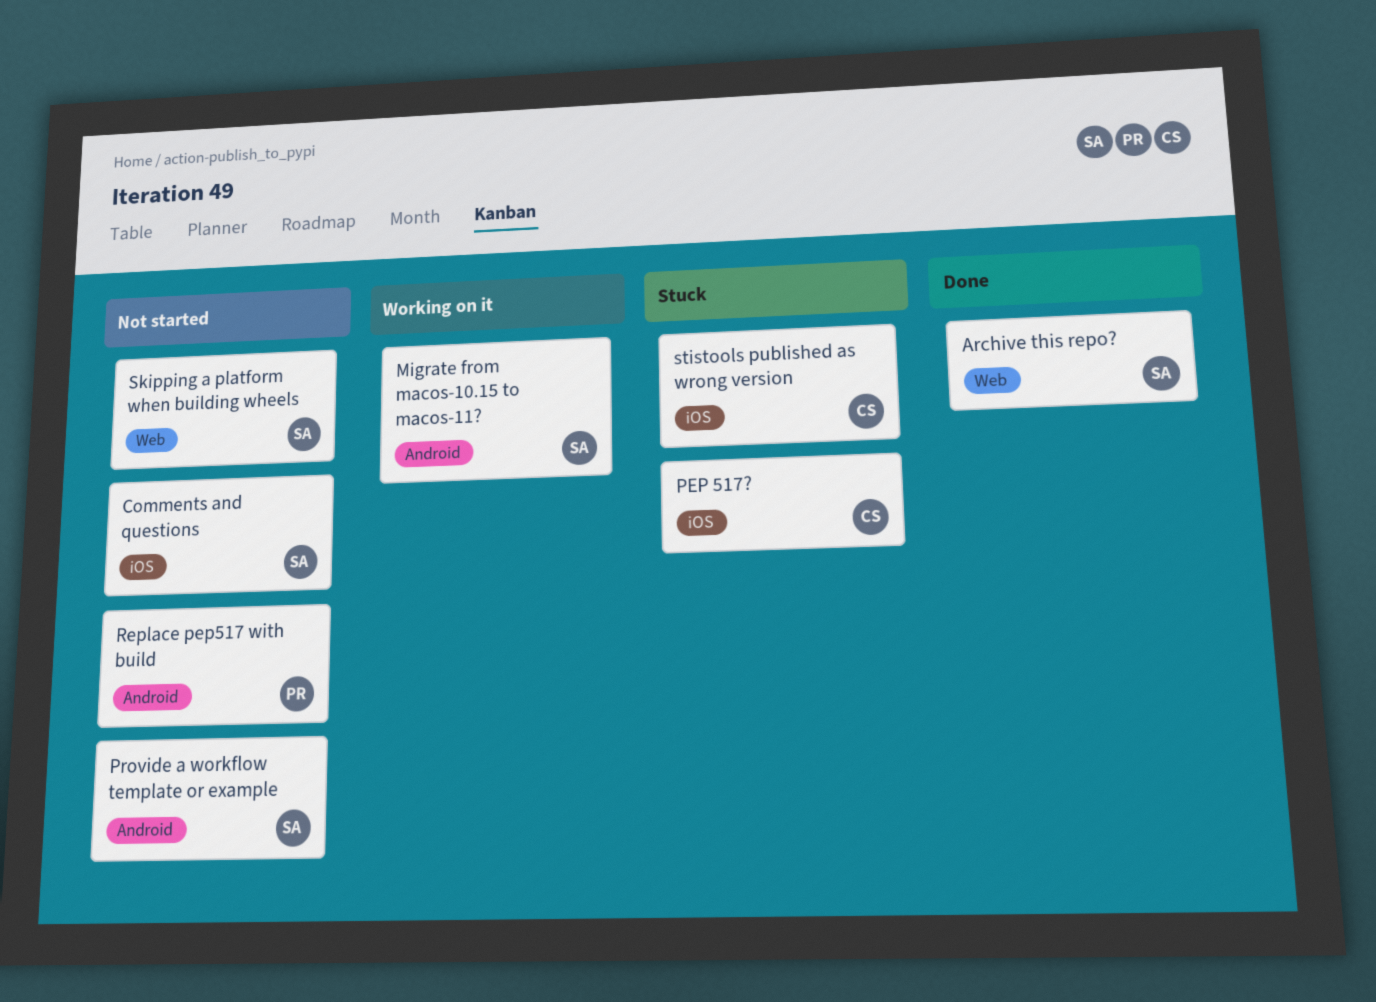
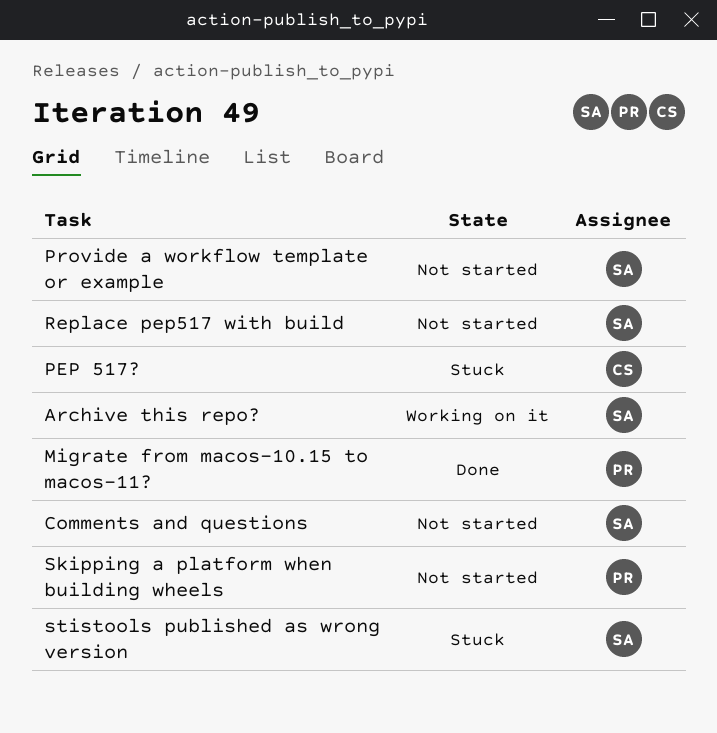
Archive this repo?, status: Done -> Working on it
Migrate from macos-10.15 to macos-11?, status: Working on it -> Done
Migrate from macos-10.15 to macos-11?, owner: SA -> PR
Replace pep517 with build, owner: PR -> SA
Skipping a platform when building wheels, owner: SA -> PR
stistools published as wrong version, owner: CS -> SA

